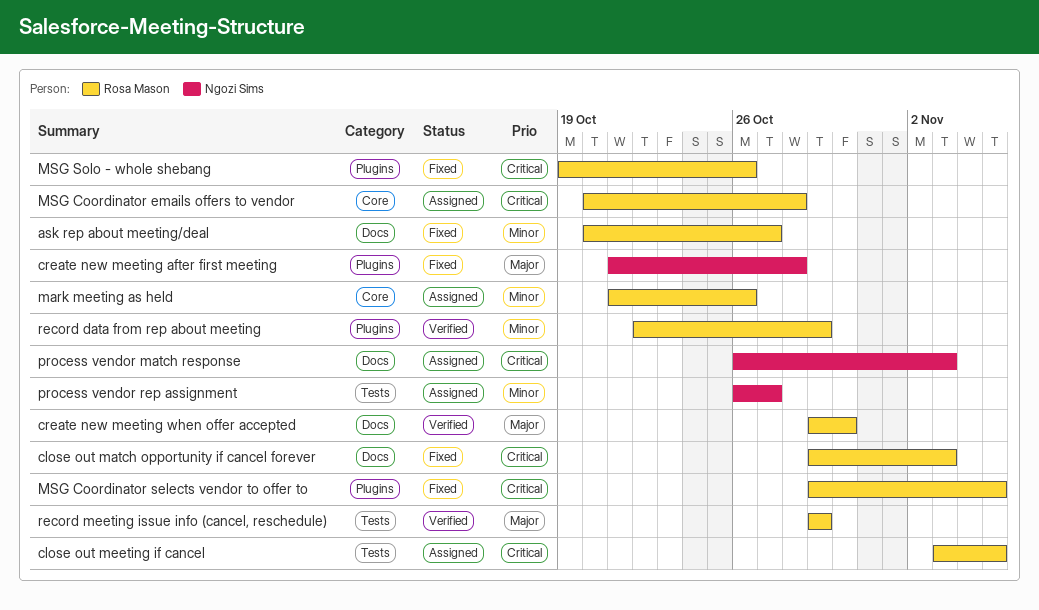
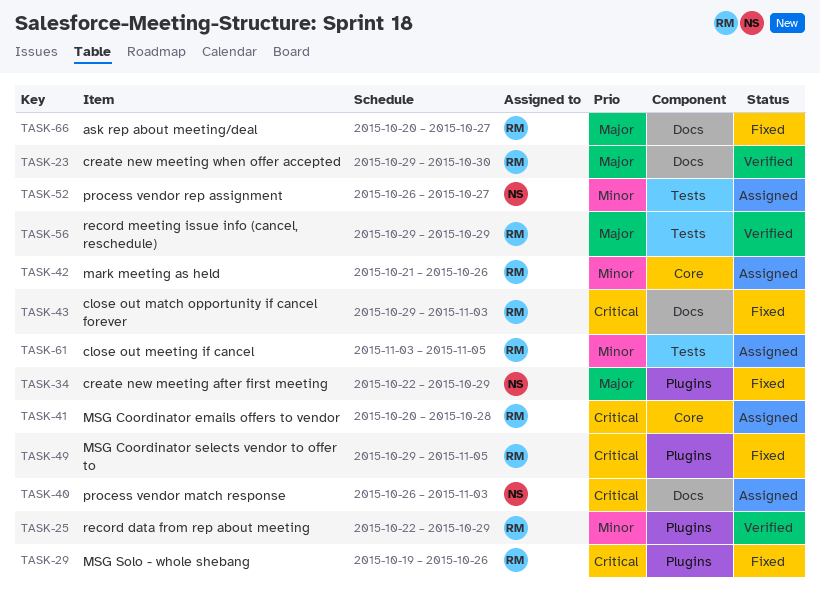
ask rep about meeting/deal, priority: Minor -> Major
close out meeting if cancel, priority: Critical -> Minor
create new meeting after first meeting, start: Oct 21 -> Oct 22
create new meeting after first meeting, due: Oct 28 -> Oct 29

